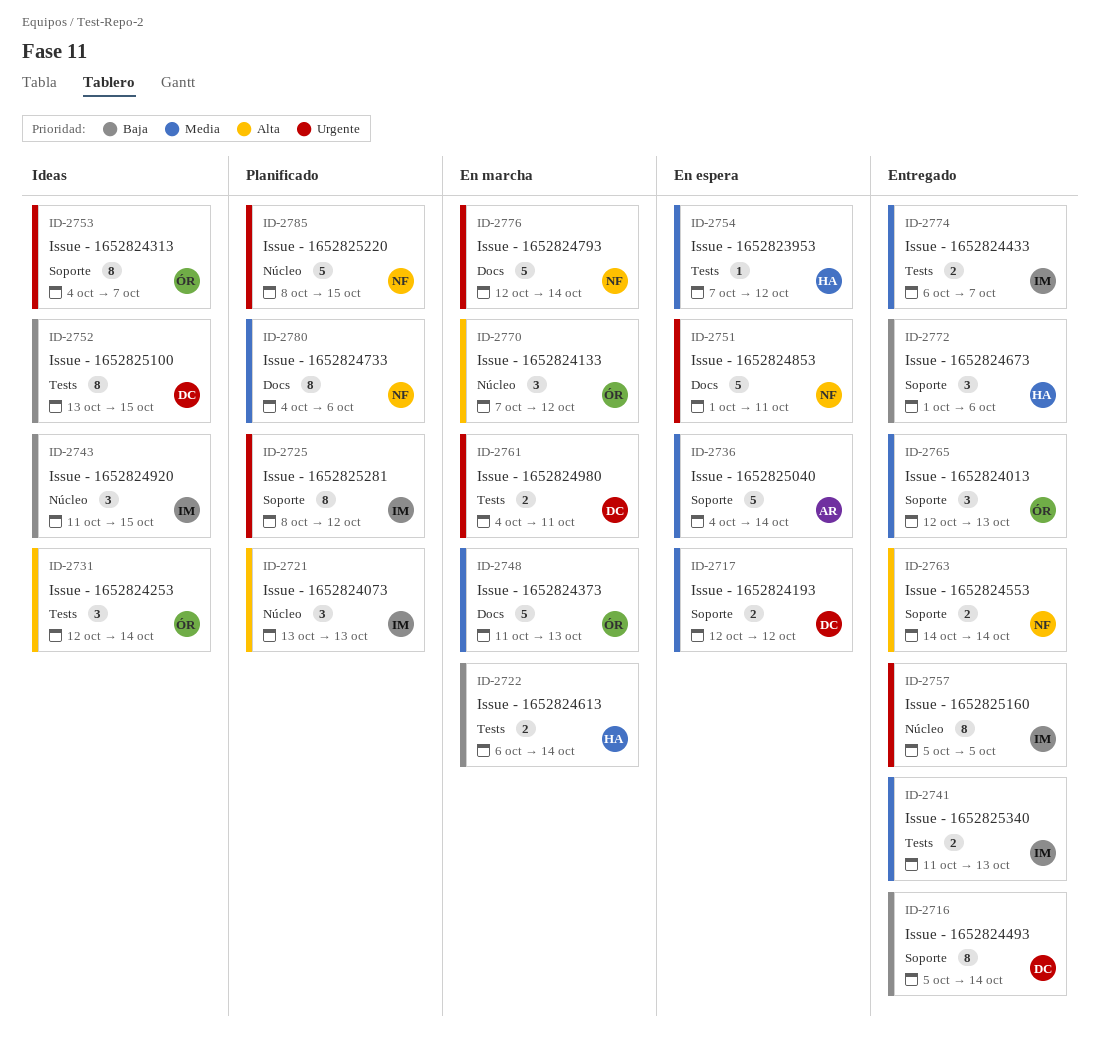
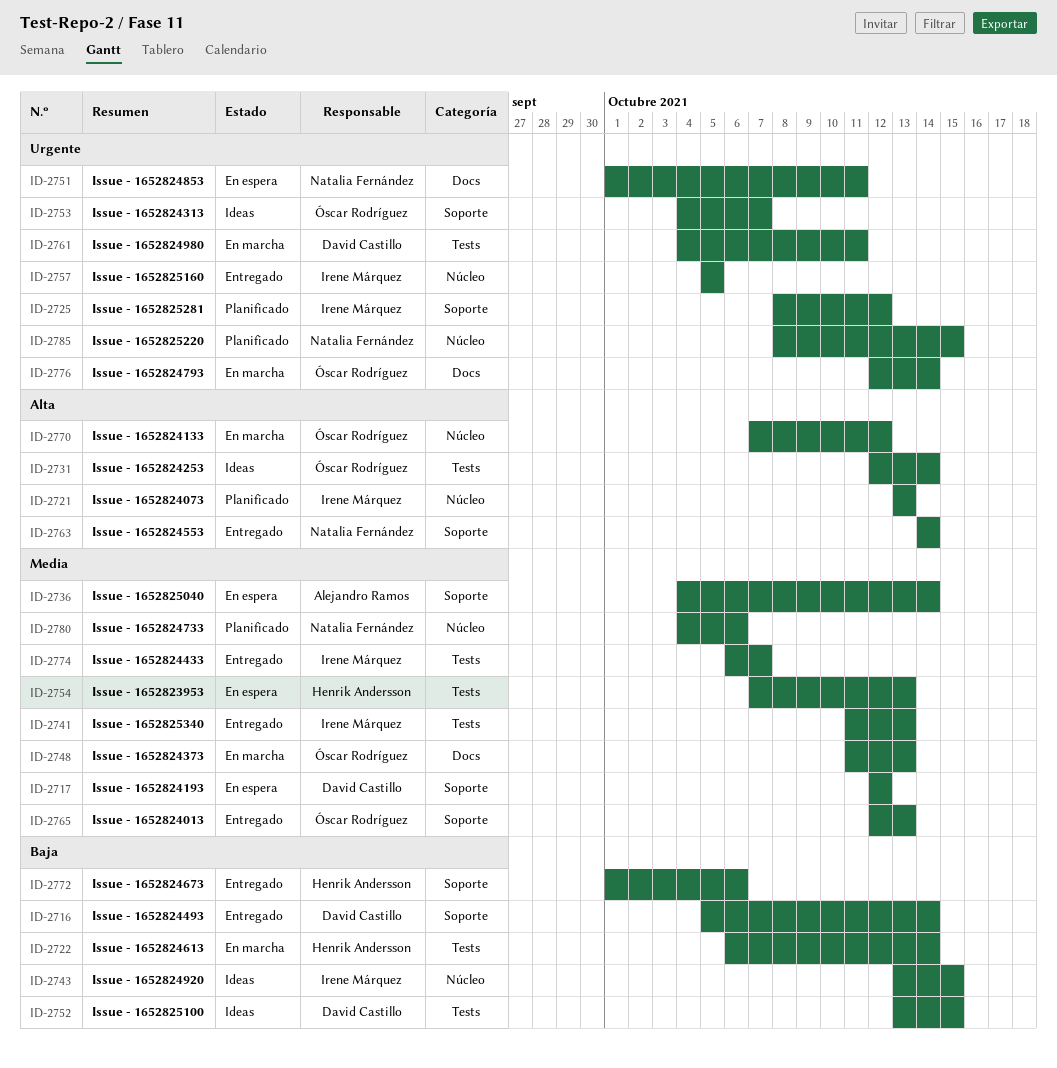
ID-2743, start: Oct 11 -> Oct 13
ID-2754, due: Oct 12 -> Oct 13
ID-2776, owner: Natalia Fernández -> Óscar Rodríguez
ID-2780, label: Docs -> Núcleo

